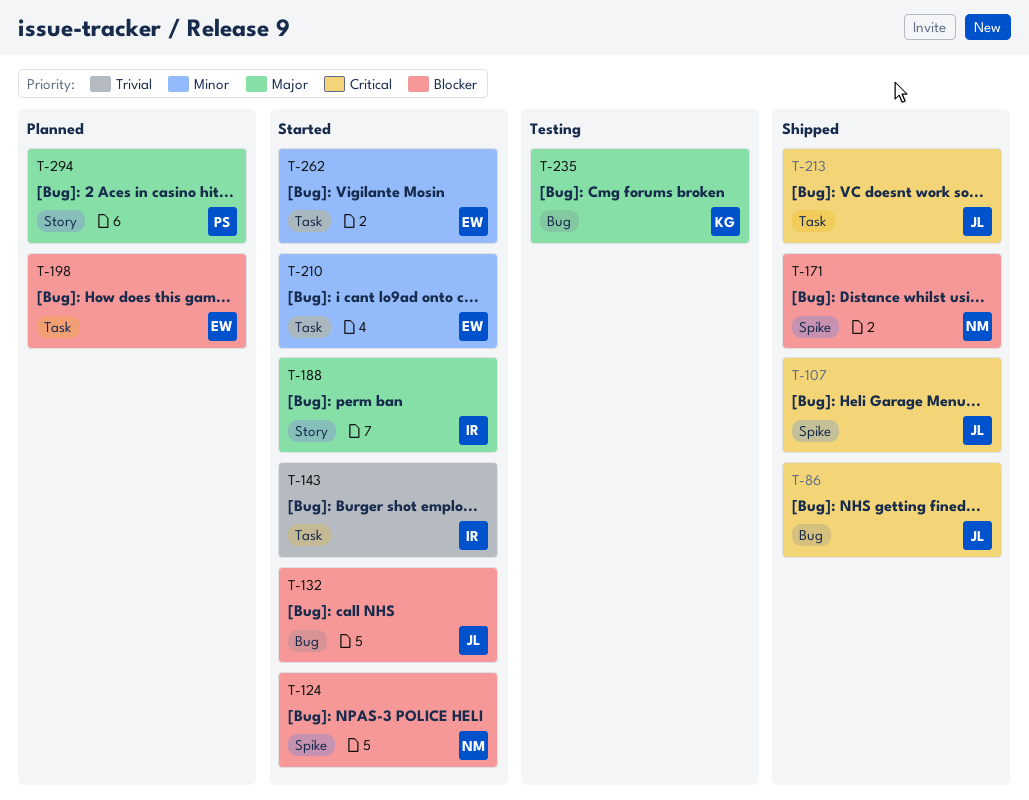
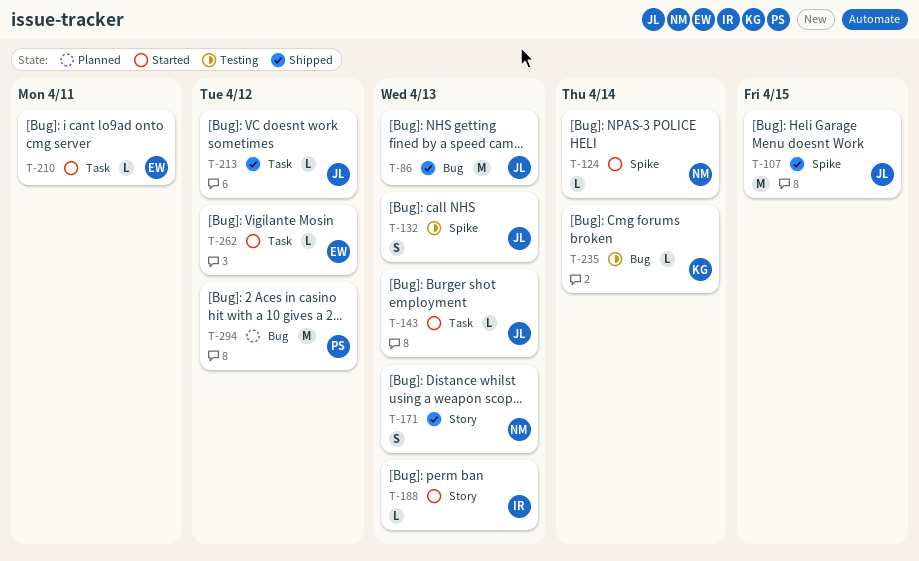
T-132, status: Started -> Testing
T-132, label: Bug -> Spike
T-143, owner: IR -> JL
T-171, label: Spike -> Story
T-198: present -> none
T-294, label: Story -> Bug

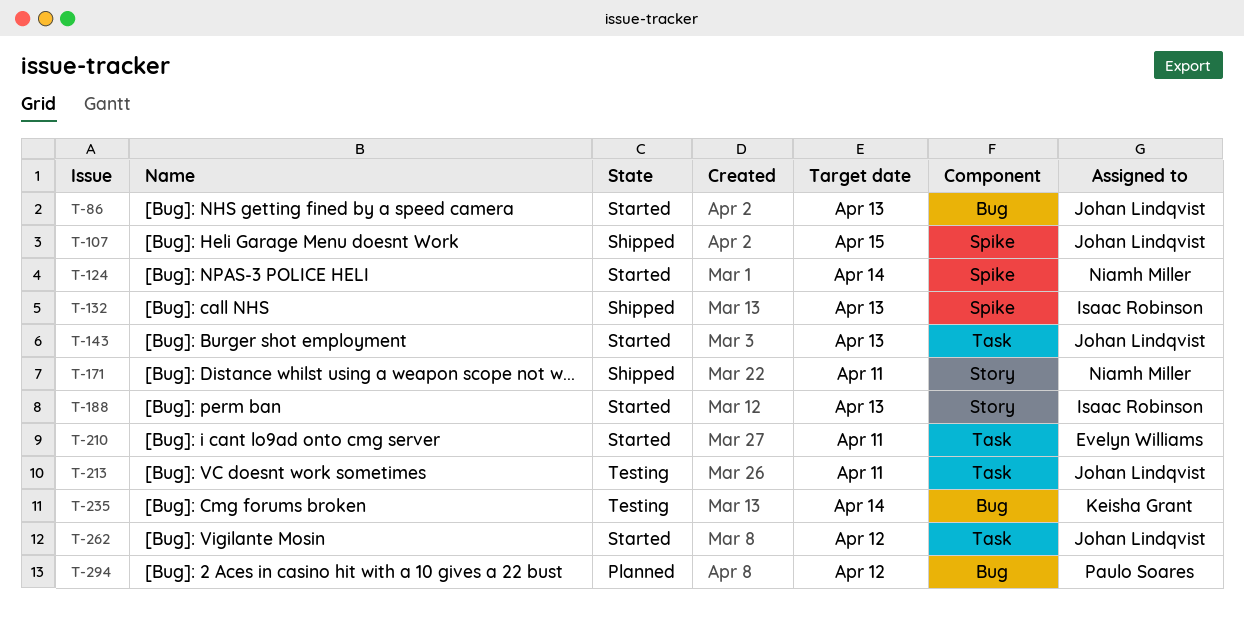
T-86, status: Shipped -> Started
T-132, status: Testing -> Shipped
T-132, owner: Johan Lindqvist -> Isaac Robinson
T-171, due: Apr 13 -> Apr 11
T-213, status: Shipped -> Testing
T-213, due: Apr 12 -> Apr 11
T-262, owner: Evelyn Williams -> Johan Lindqvist

